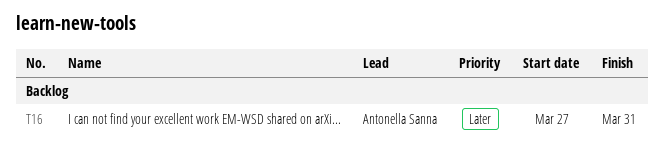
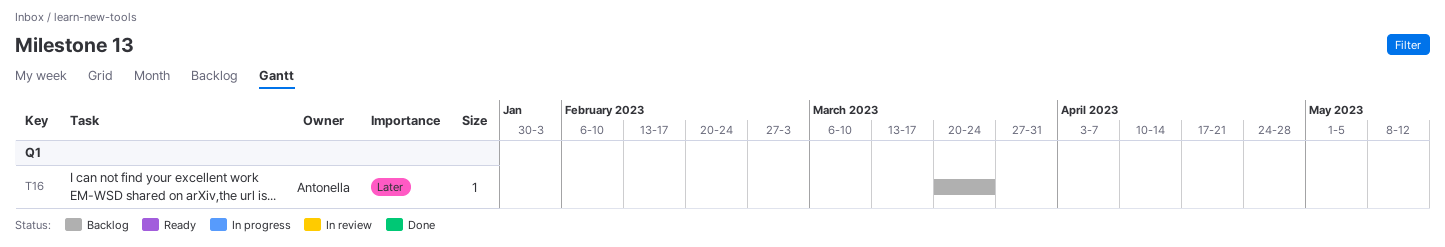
T16, start: Mar 27 -> Mar 20
T16, due: Mar 31 -> Mar 24

